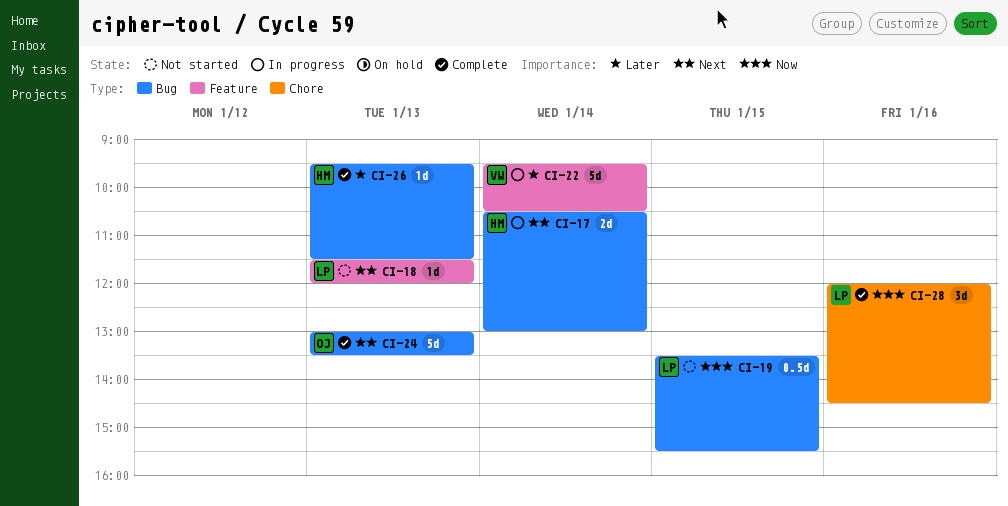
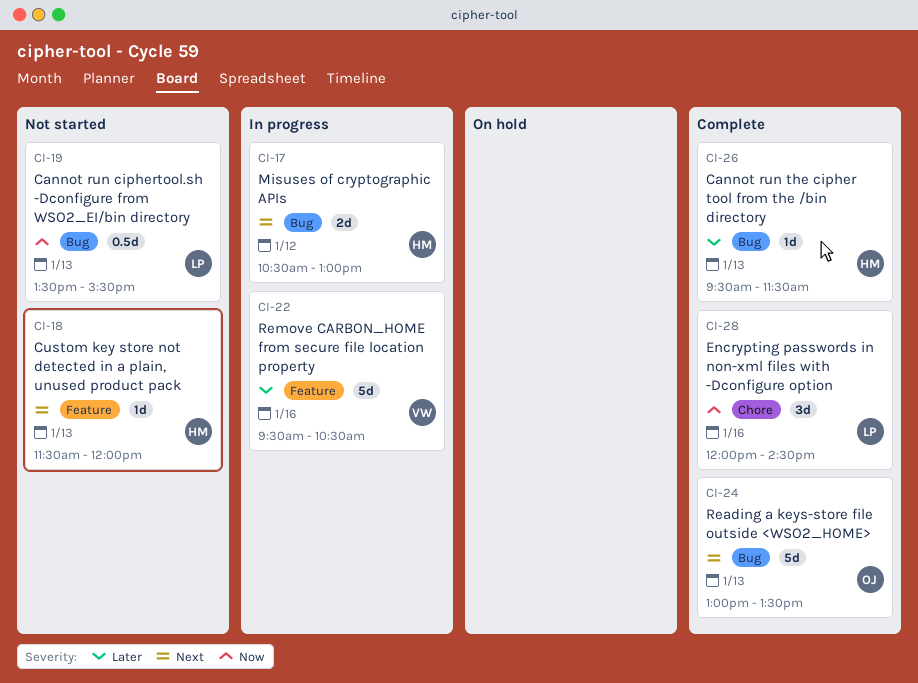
CI-17, day: Jan 14 -> Jan 12
CI-18, owner: LP -> HM
CI-19, day: Jan 15 -> Jan 13
CI-22, day: Jan 14 -> Jan 16

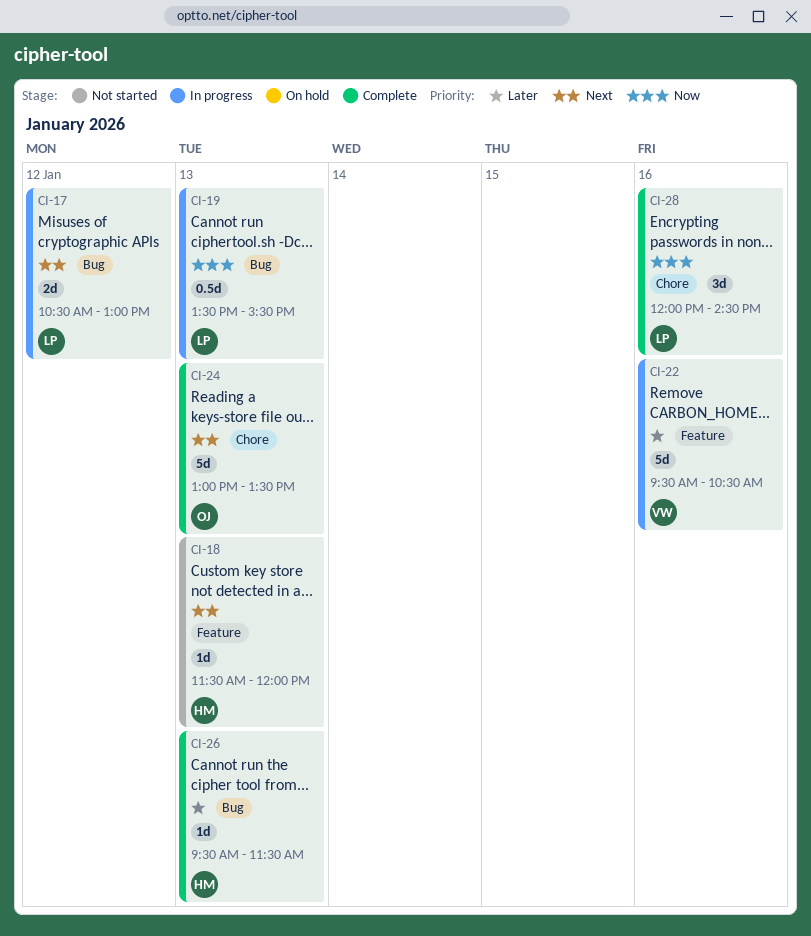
CI-17, owner: HM -> LP
CI-19, status: Not started -> In progress
CI-24, label: Bug -> Chore

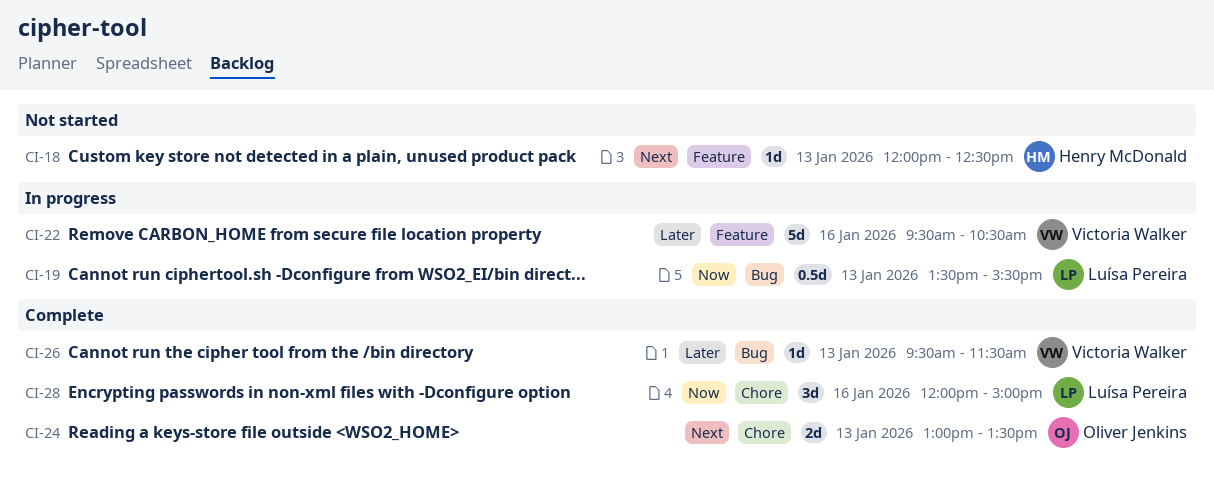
CI-17: present -> none
CI-18, begins: 11:30 -> 12:00
CI-18, ends: 12:00 -> 12:30
CI-24, estimate: 5d -> 2d
CI-26, owner: Henry McDonald -> Victoria Walker
CI-28, ends: 14:30 -> 15:00

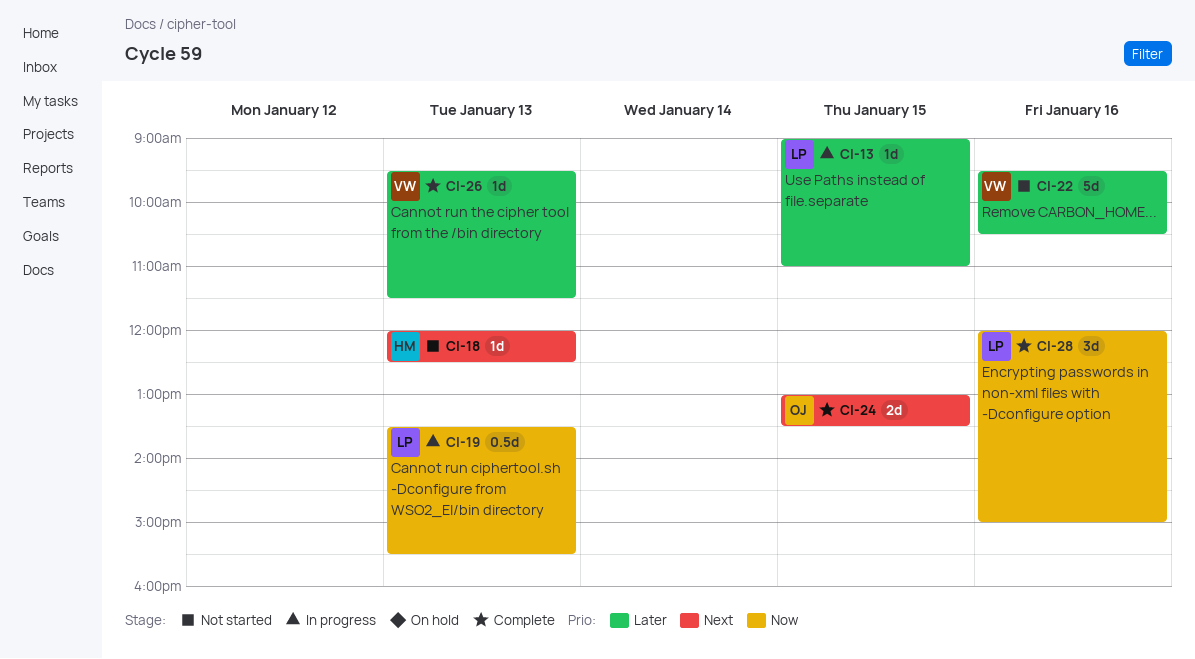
CI-13: none -> present
CI-22, status: In progress -> Not started
CI-24, day: Jan 13 -> Jan 15

